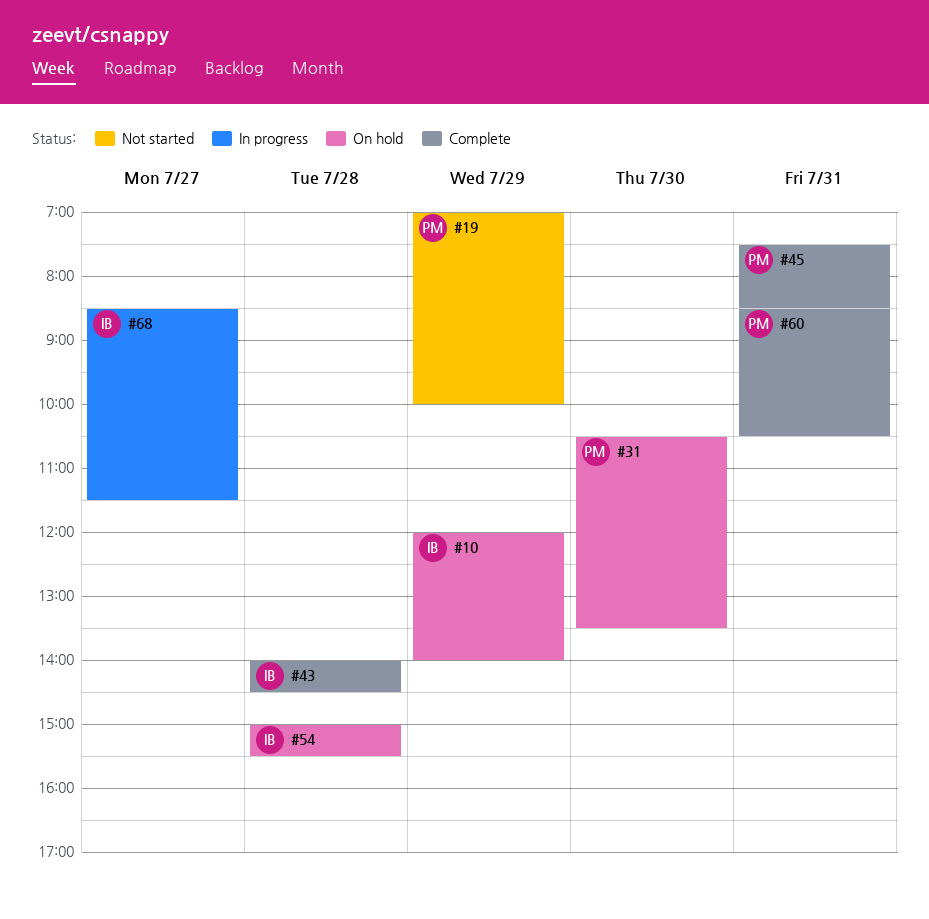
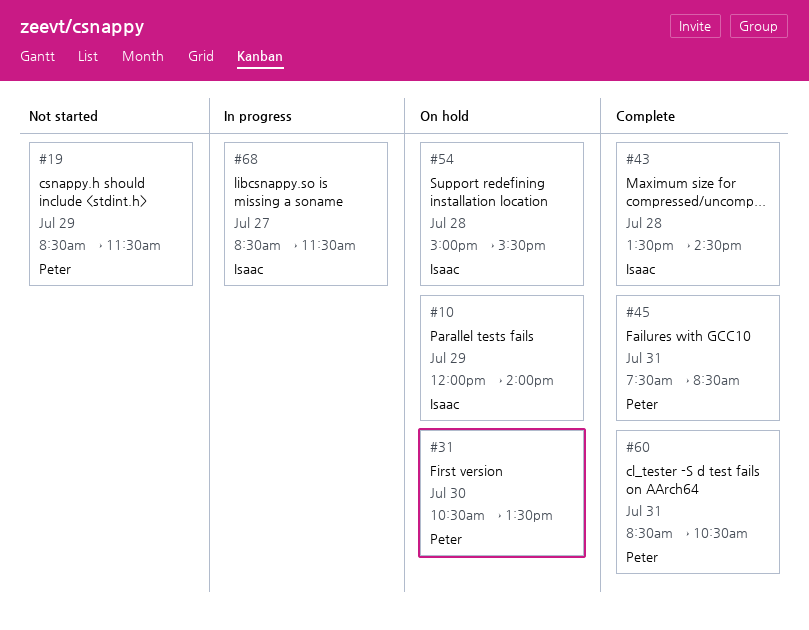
#19, begins: 07:00 -> 08:30
#19, ends: 10:00 -> 11:30
#43, begins: 14:00 -> 13:30

